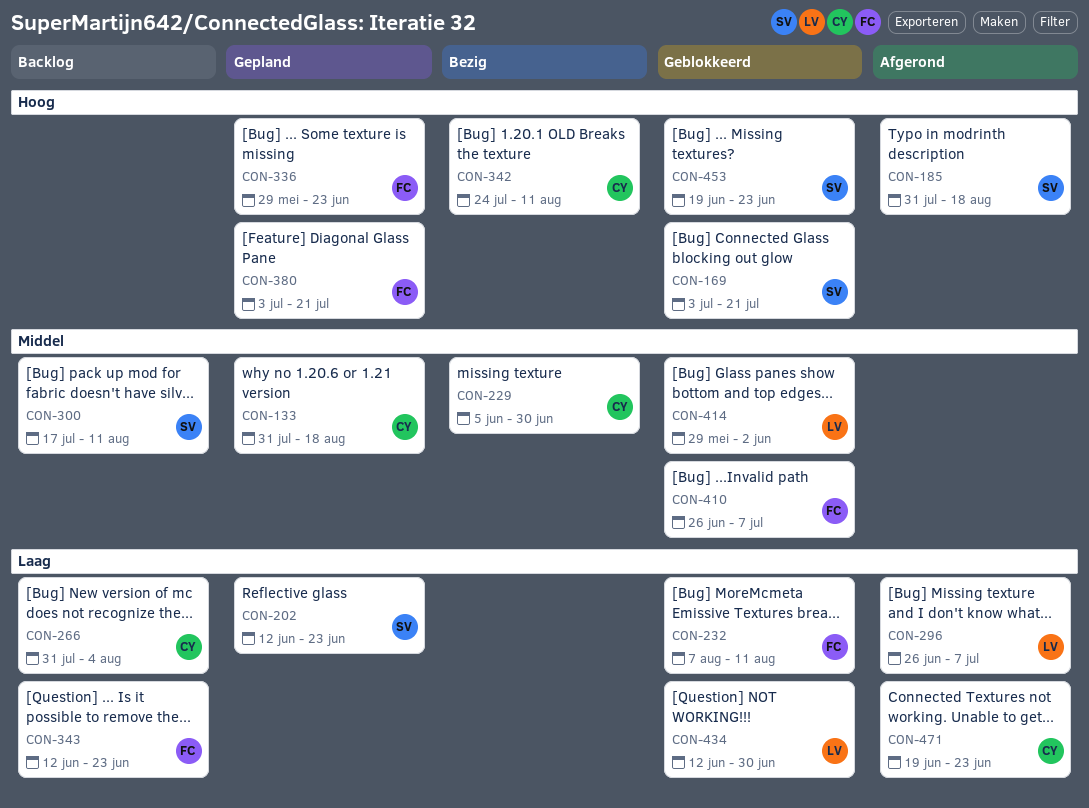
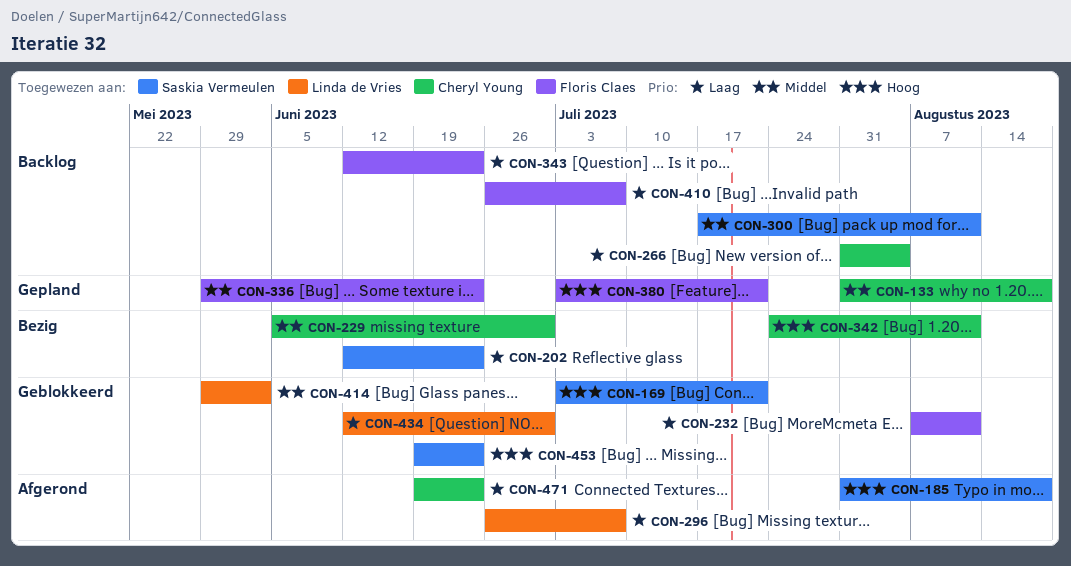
CON-202, status: Gepland -> Bezig
CON-336, priority: Hoog -> Middel
CON-410, status: Geblokkeerd -> Backlog
CON-410, priority: Middel -> Laag

